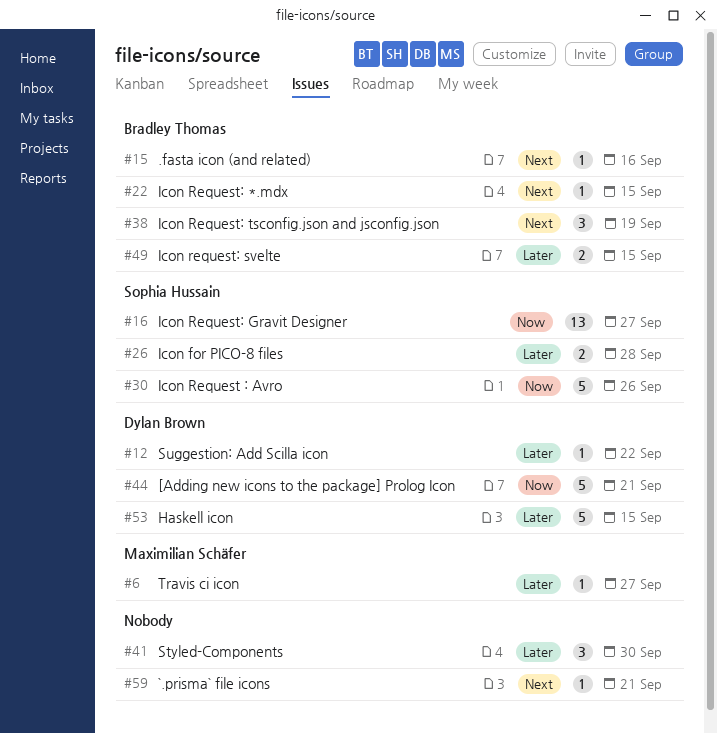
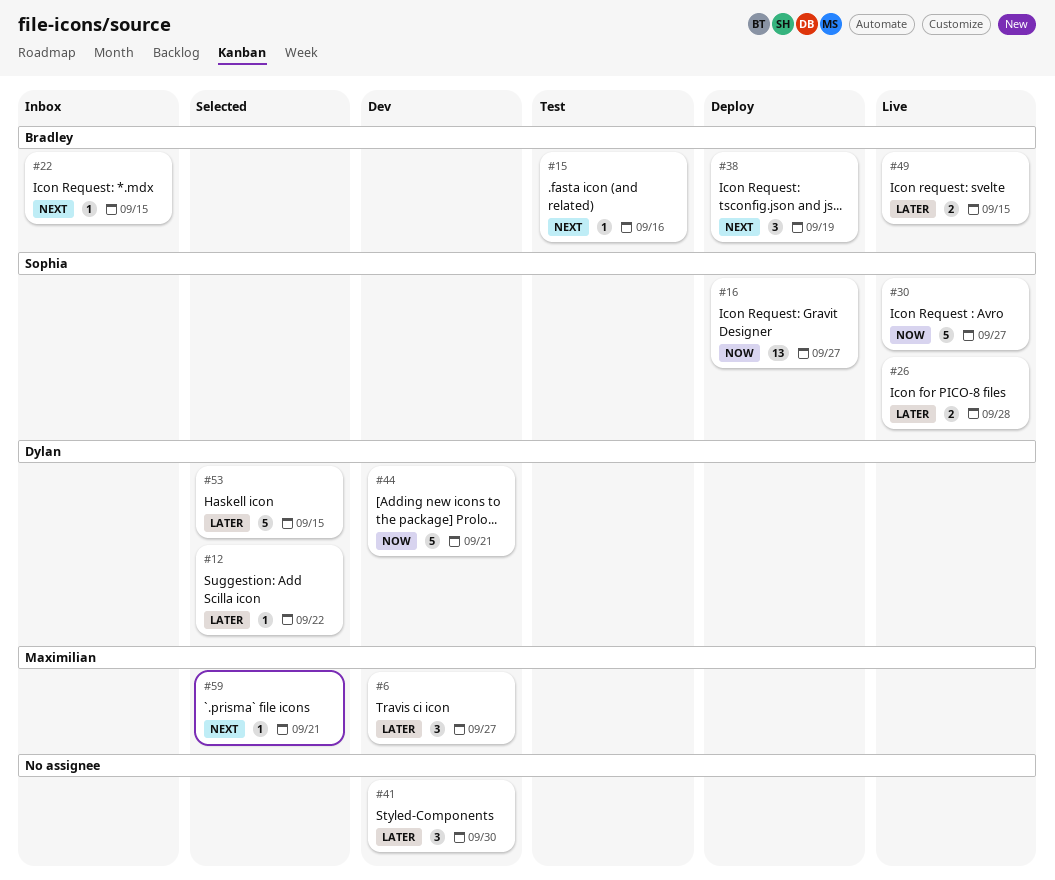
#6, estimate: 1 -> 3
#30, due: Sep 26 -> Sep 27
#59, owner: none -> Maximilian Schäfer

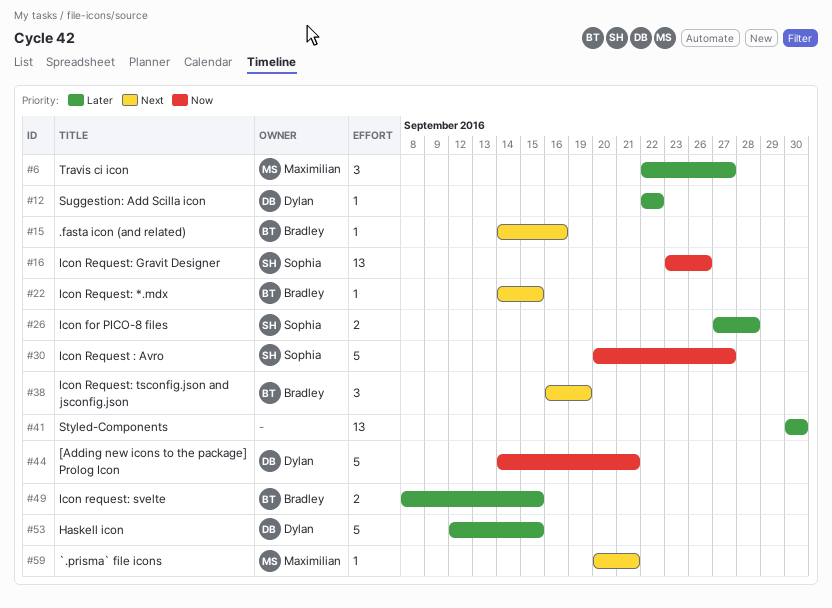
#16, due: Sep 27 -> Sep 26
#41, estimate: 3 -> 13

